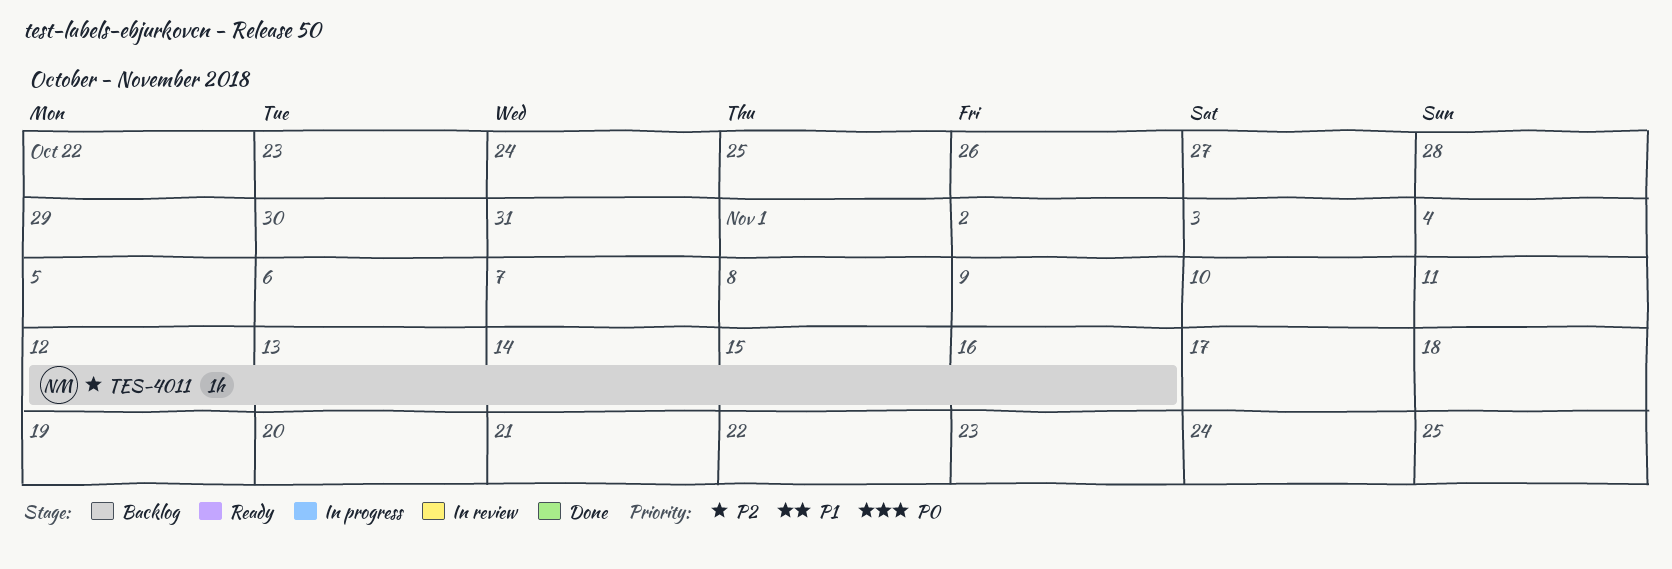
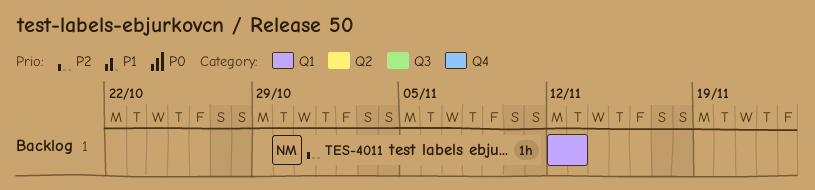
TES-4011, due: Nov 16 -> Nov 13

